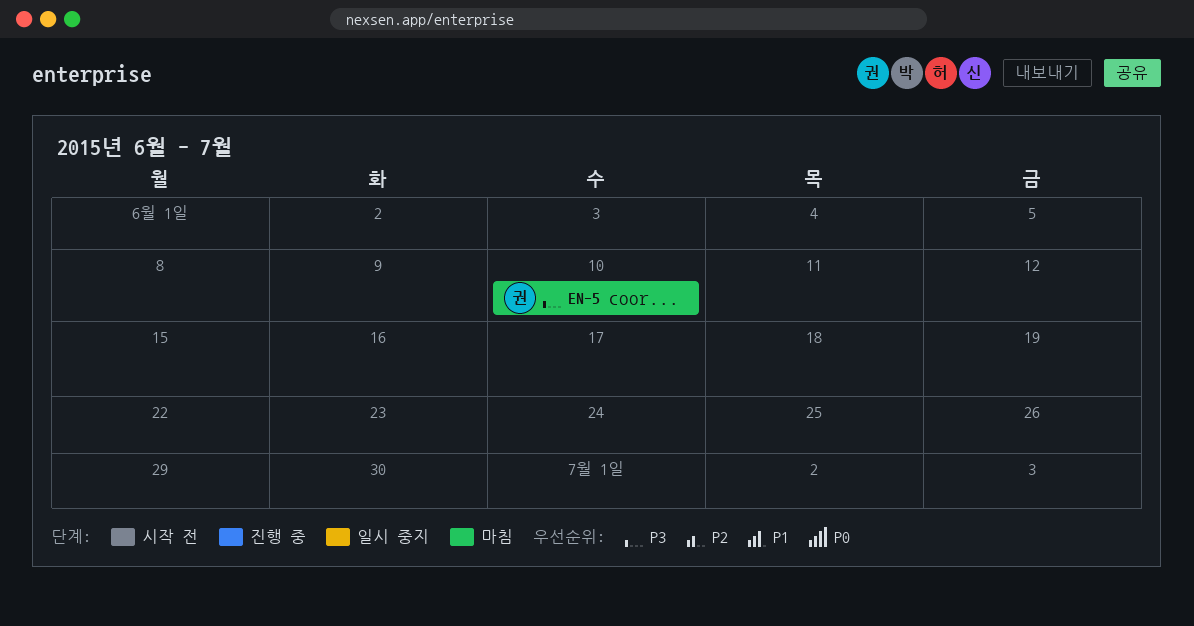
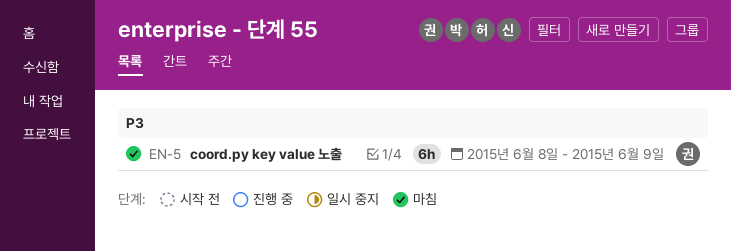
EN-5, start: Jun 10 -> Jun 8
EN-5, due: Jun 10 -> Jun 9

